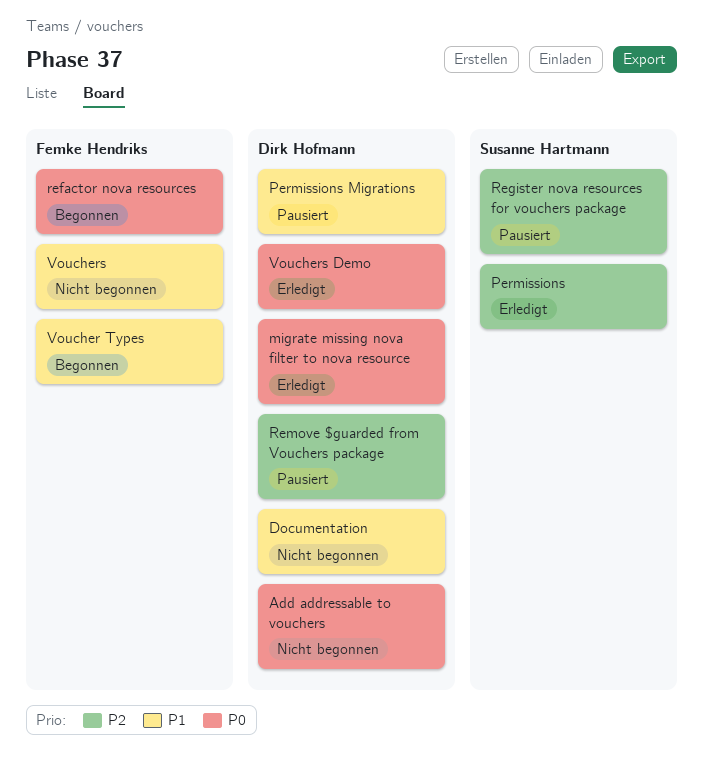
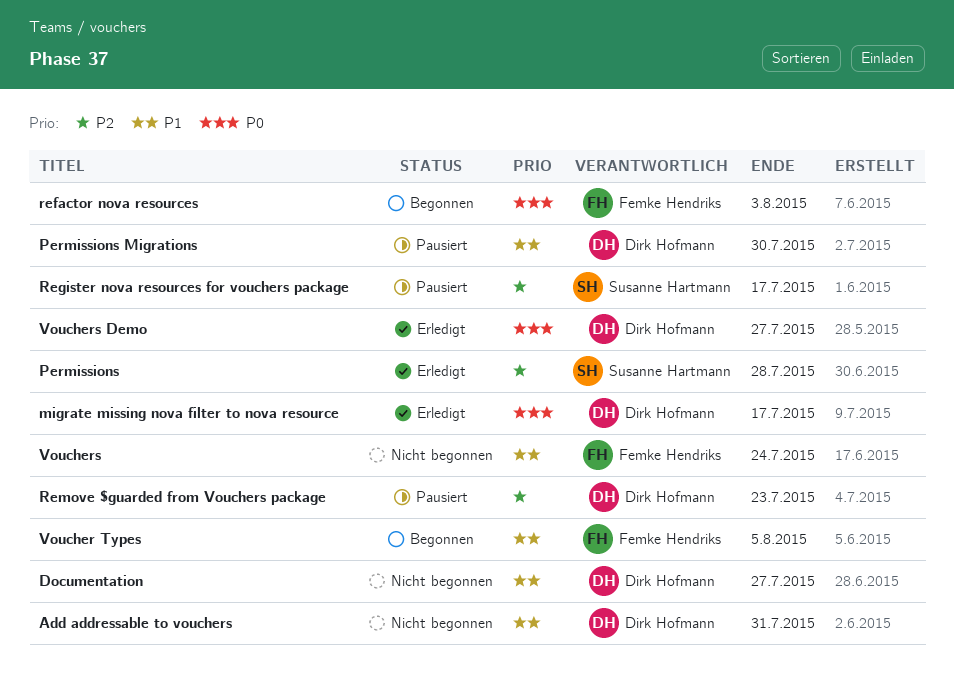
Add addressable to vouchers, priority: P0 -> P1

